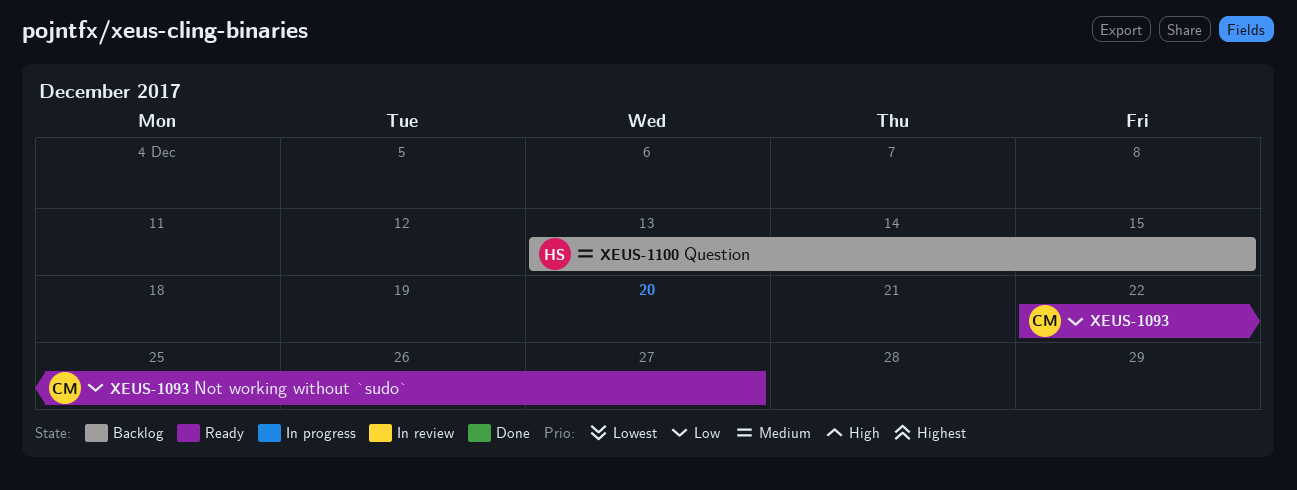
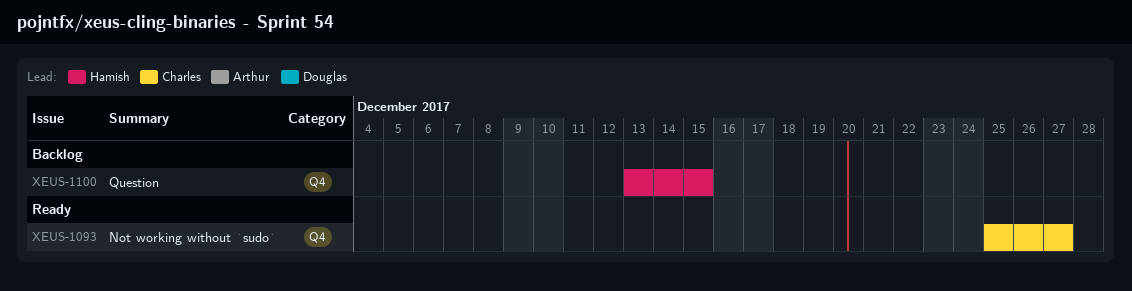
XEUS-1093, start: Dec 22 -> Dec 25

